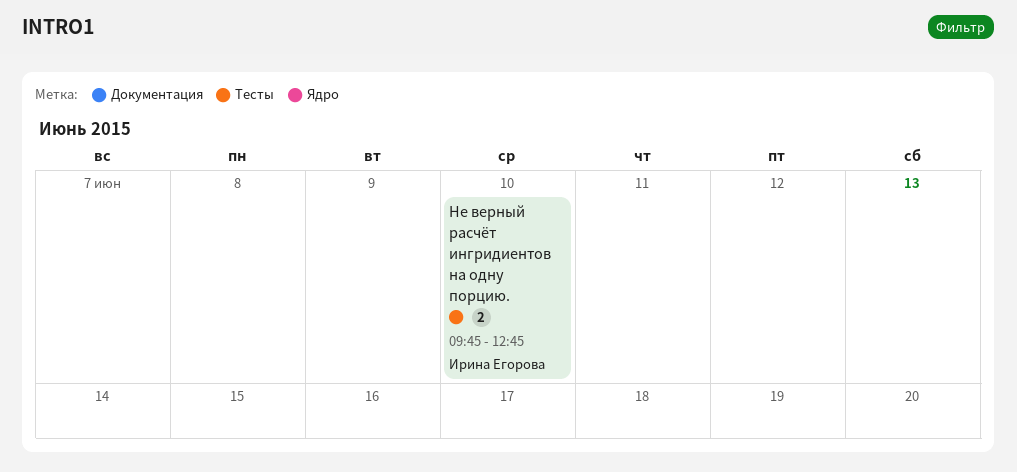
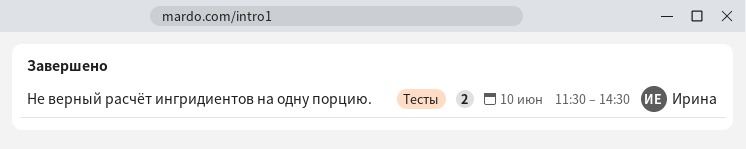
Не верный расчёт ингридиентов на одну порцию., begins: 09:45 -> 11:30
Не верный расчёт ингридиентов на одну порцию., ends: 12:45 -> 14:30

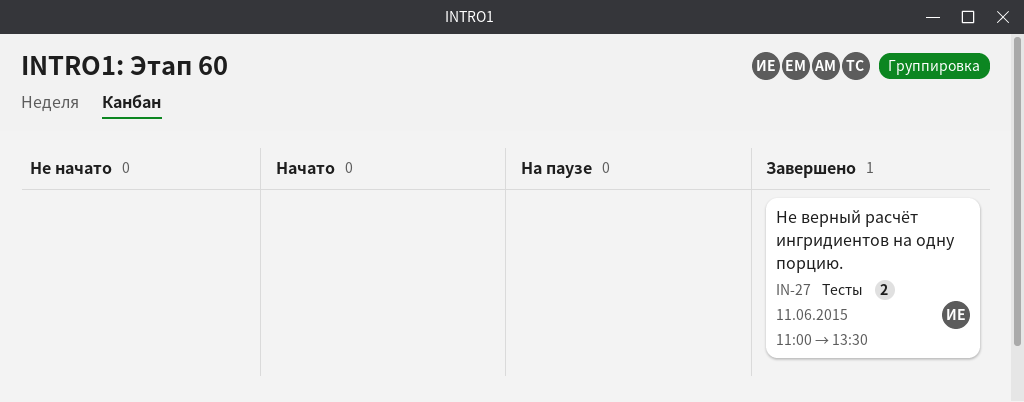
Не верный расчёт ингридиентов на одну порцию., day: Jun 10 -> Jun 11
Не верный расчёт ингридиентов на одну порцию., begins: 11:30 -> 11:00
Не верный расчёт ингридиентов на одну порцию., ends: 14:30 -> 13:30

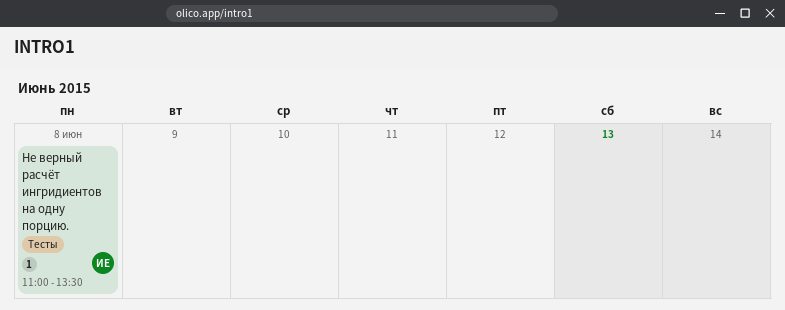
Не верный расчёт ингридиентов на одну порцию., estimate: 2 -> 1
Не верный расчёт ингридиентов на одну порцию., day: Jun 11 -> Jun 8

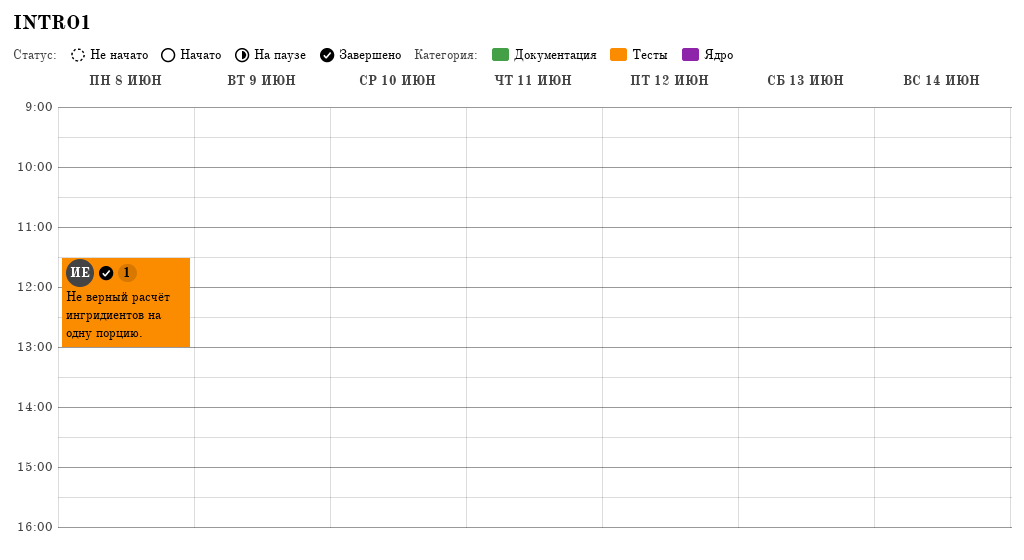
Не верный расчёт ингридиентов на одну порцию., begins: 11:00 -> 11:30
Не верный расчёт ингридиентов на одну порцию., ends: 13:30 -> 13:00

